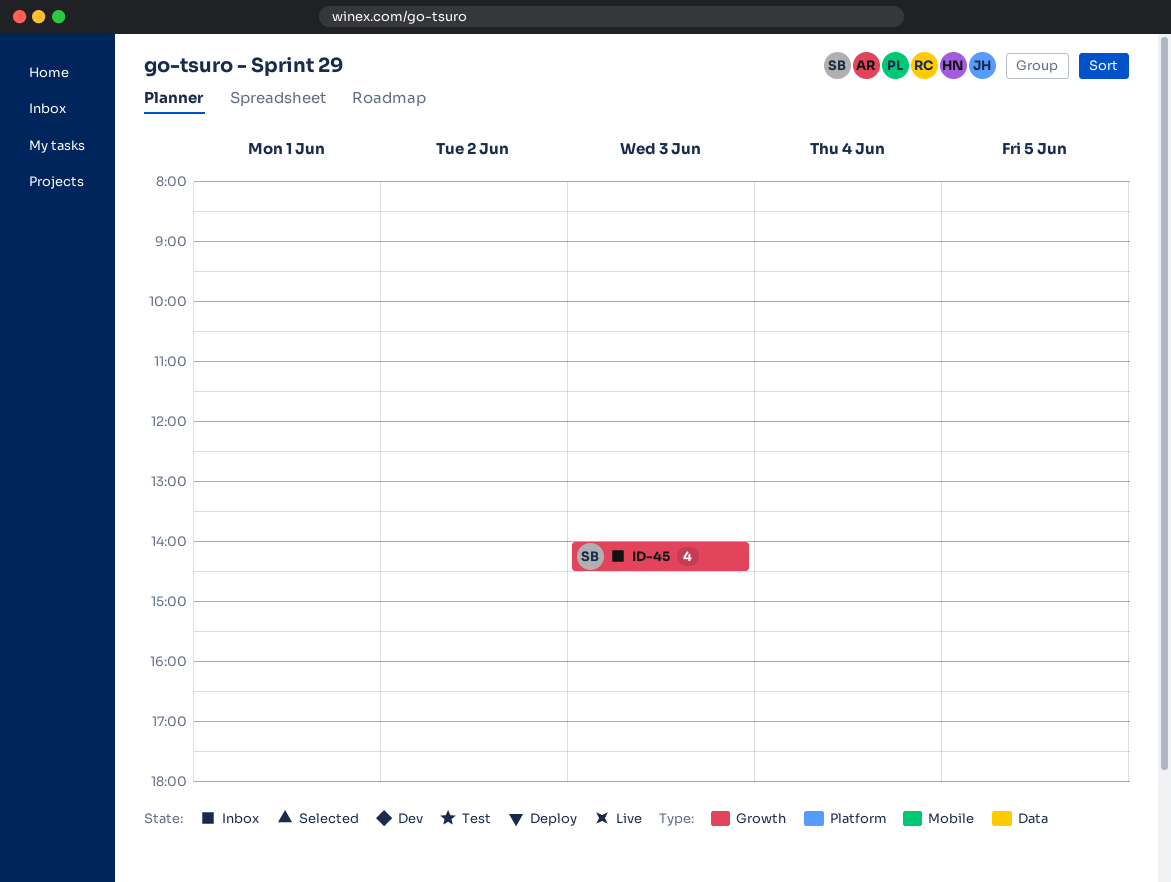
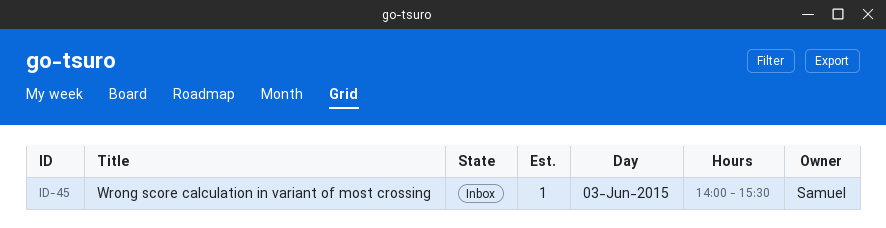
ID-45, estimate: 4 -> 1
ID-45, ends: 14:30 -> 15:30

